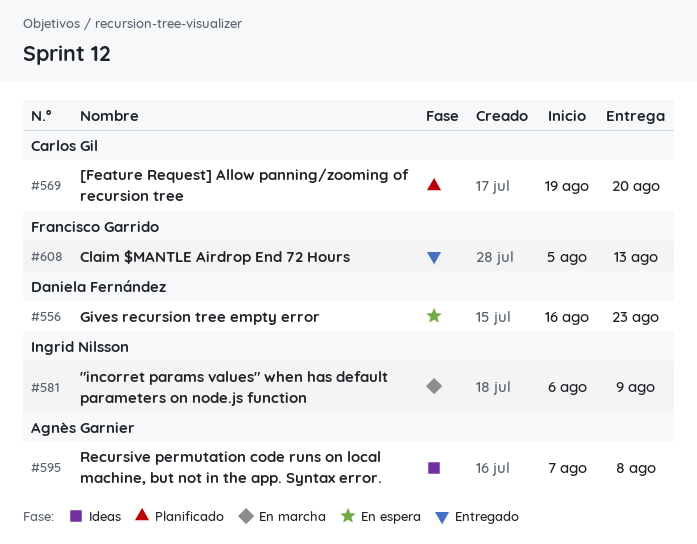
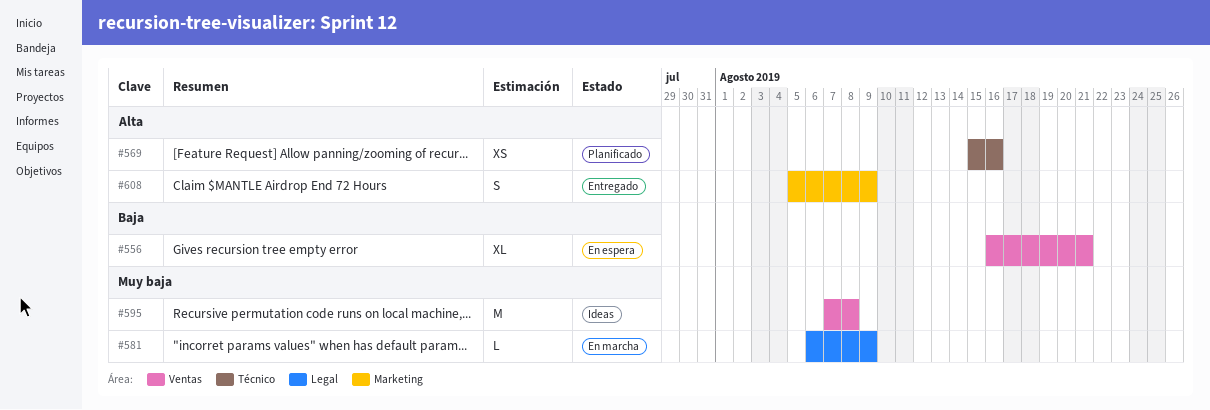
#556, due: Aug 23 -> Aug 21
#569, start: Aug 19 -> Aug 15
#569, due: Aug 20 -> Aug 16
#608, due: Aug 13 -> Aug 9

